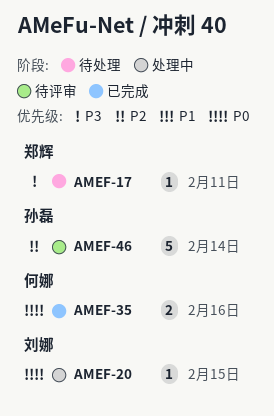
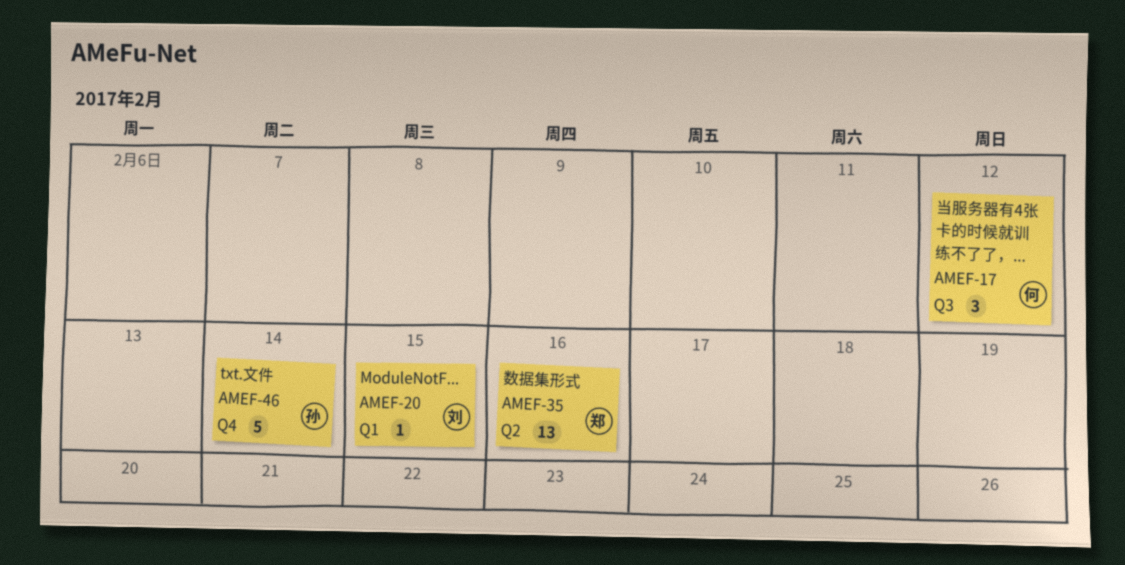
AMEF-17, owner: 郑辉 -> 何娜
AMEF-17, estimate: 1 -> 3
AMEF-17, due: Feb 11 -> Feb 12
AMEF-35, owner: 何娜 -> 郑辉
AMEF-35, estimate: 2 -> 13

